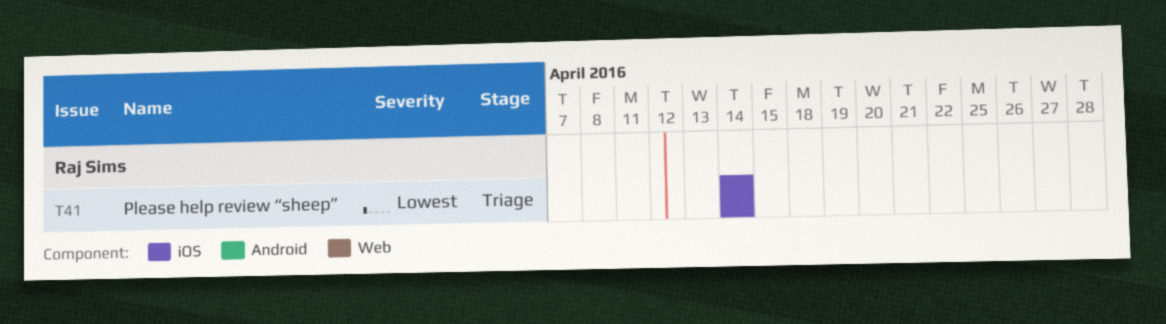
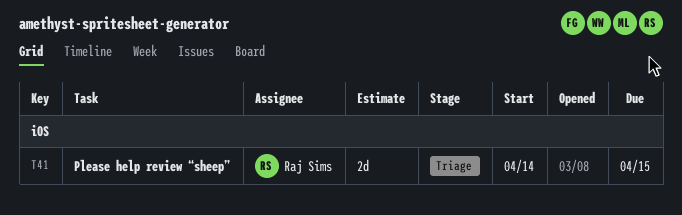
T41, due: Apr 14 -> Apr 15

